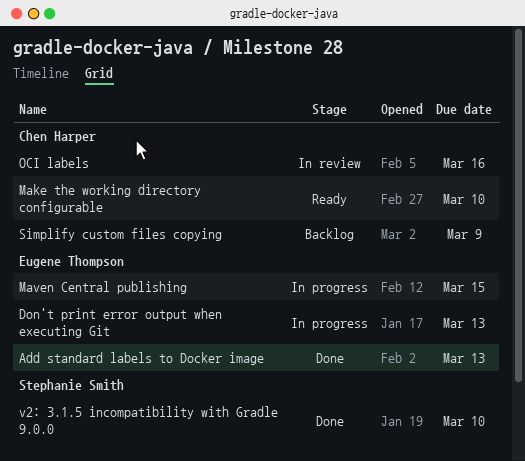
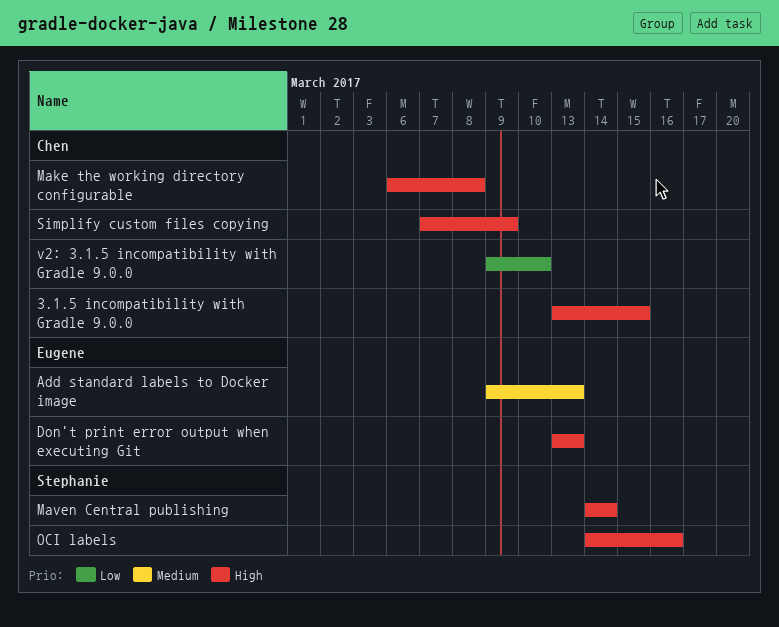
3.1.5 incompatibility with Gradle 9.0.0: none -> present
Make the working directory configurable, due: Mar 10 -> Mar 8
Maven Central publishing, owner: Eugene Thompson -> Stephanie Smith
Maven Central publishing, due: Mar 15 -> Mar 14
OCI labels, owner: Chen Harper -> Stephanie Smith
v2: 3.1.5 incompatibility with Gradle 9.0.0, owner: Stephanie Smith -> Chen Harper

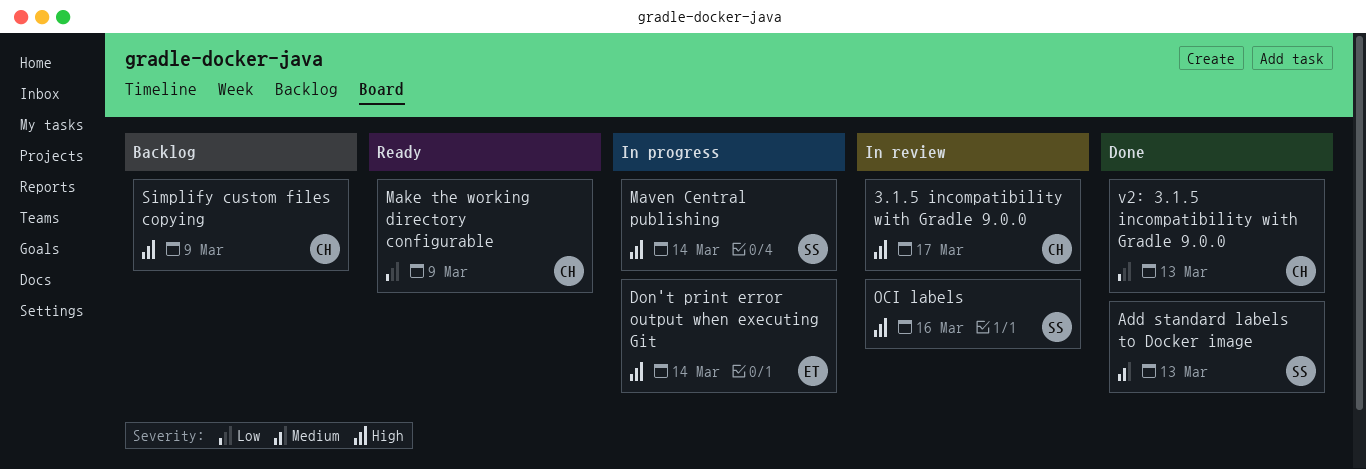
3.1.5 incompatibility with Gradle 9.0.0, due: Mar 15 -> Mar 17
Add standard labels to Docker image, owner: Eugene -> Stephanie
Don't print error output when executing Git, due: Mar 13 -> Mar 14
Make the working directory configurable, priority: High -> Low
Make the working directory configurable, due: Mar 8 -> Mar 9
v2: 3.1.5 incompatibility with Gradle 9.0.0, due: Mar 10 -> Mar 13

